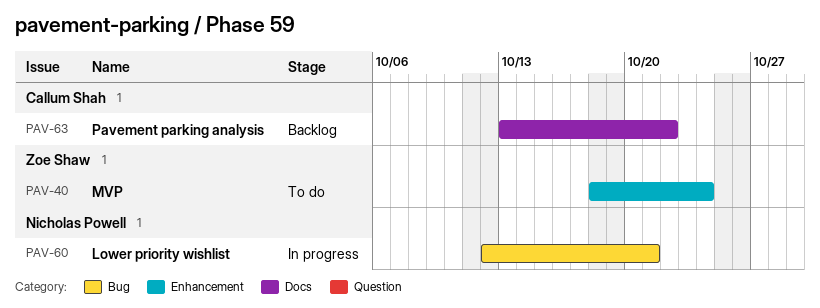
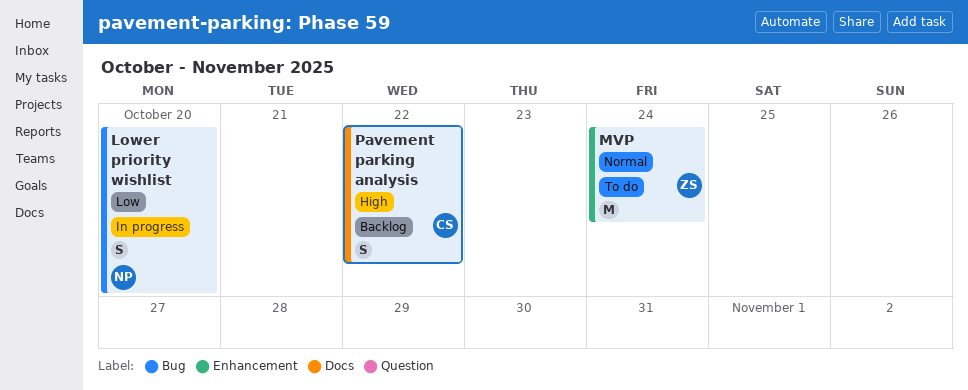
Lower priority wishlist, due: Oct 21 -> Oct 20

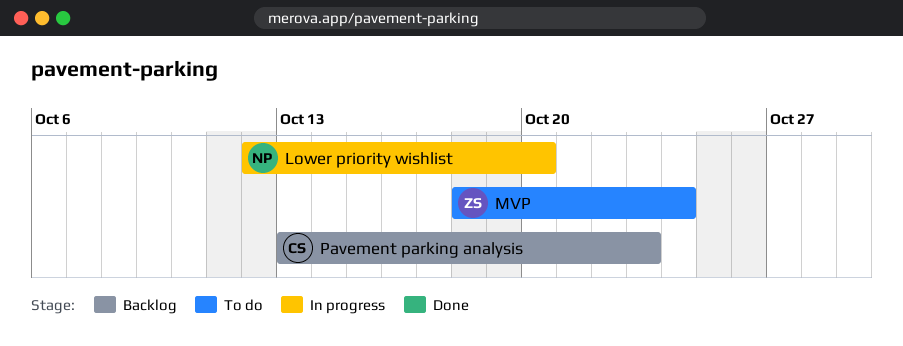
Pavement parking analysis, due: Oct 22 -> Oct 23

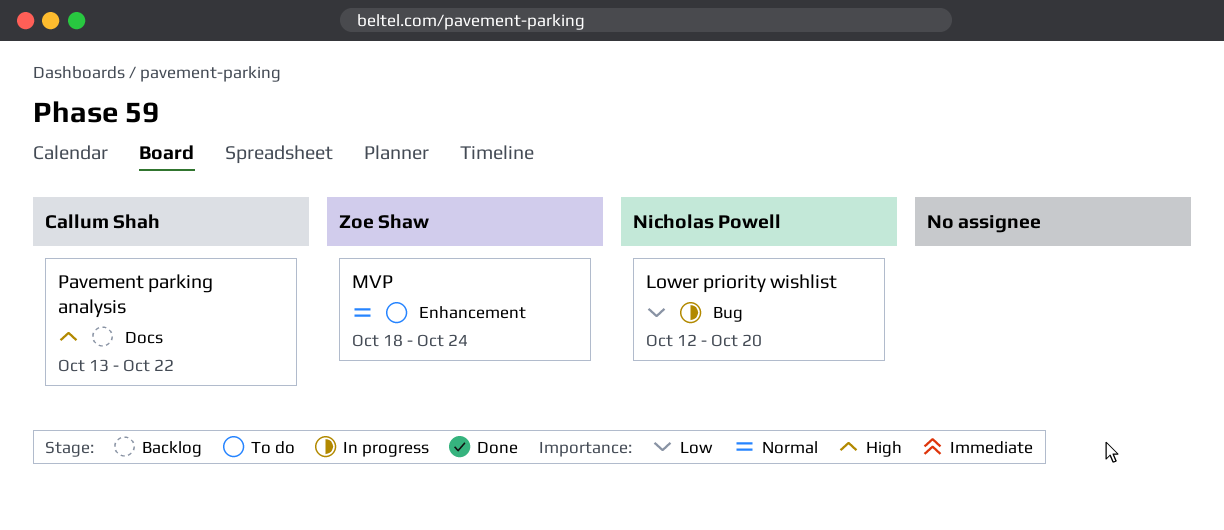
Pavement parking analysis, due: Oct 23 -> Oct 22

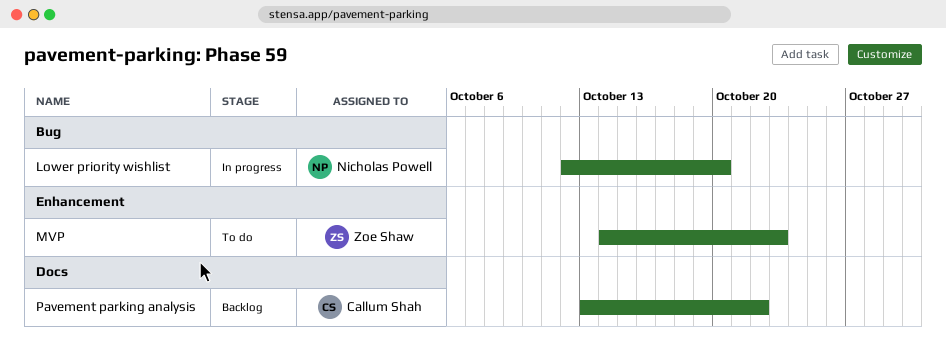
MVP, start: Oct 18 -> Oct 14
MVP, due: Oct 24 -> Oct 23

